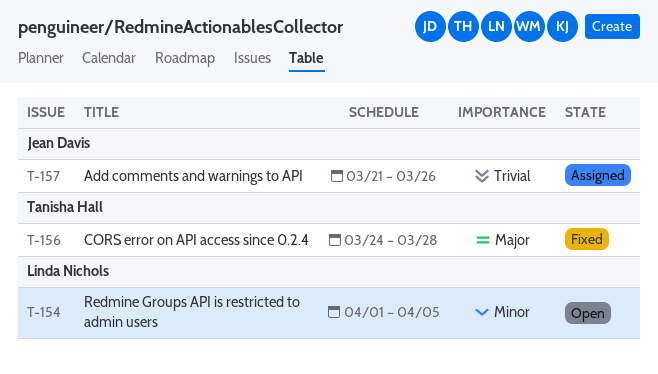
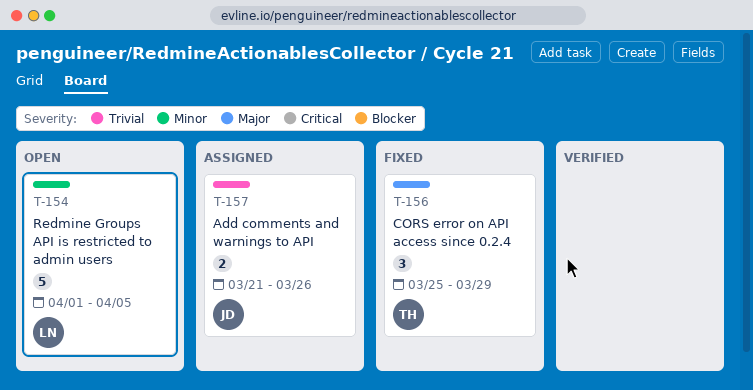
T-156, start: Mar 24 -> Mar 25
T-156, due: Mar 28 -> Mar 29

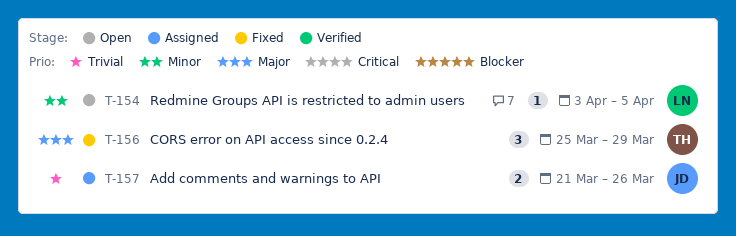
T-154, estimate: 5 -> 1
T-154, start: Apr 1 -> Apr 3

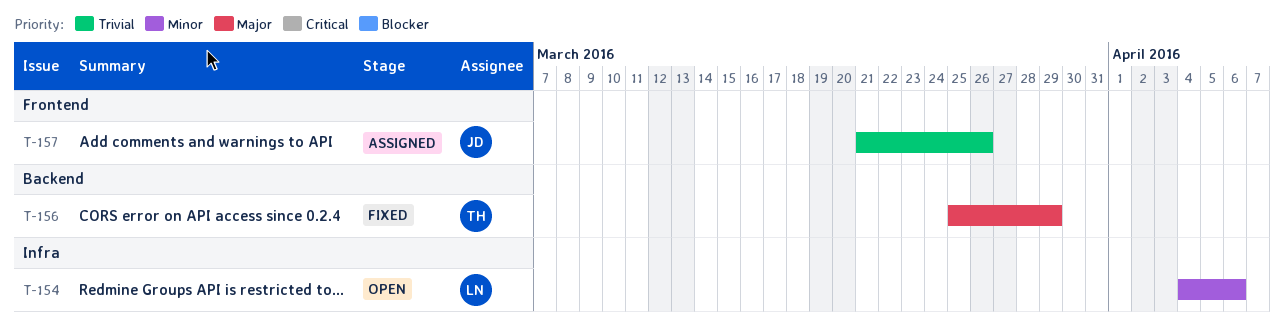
T-154, start: Apr 3 -> Apr 4
T-154, due: Apr 5 -> Apr 6

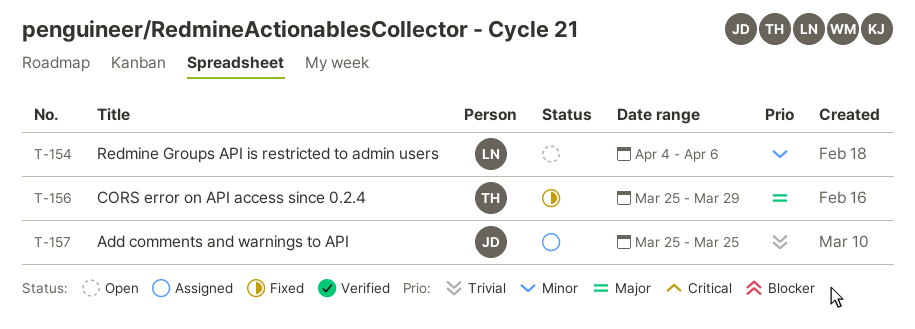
T-157, start: Mar 21 -> Mar 25
T-157, due: Mar 26 -> Mar 25

